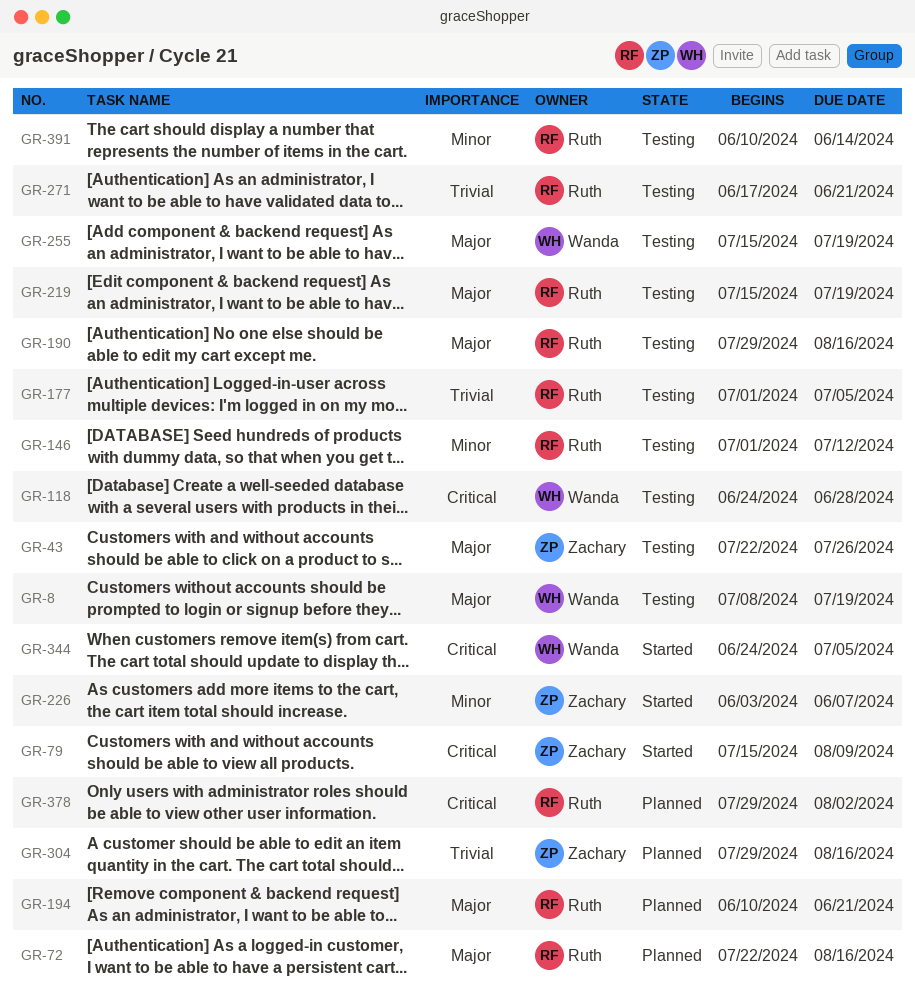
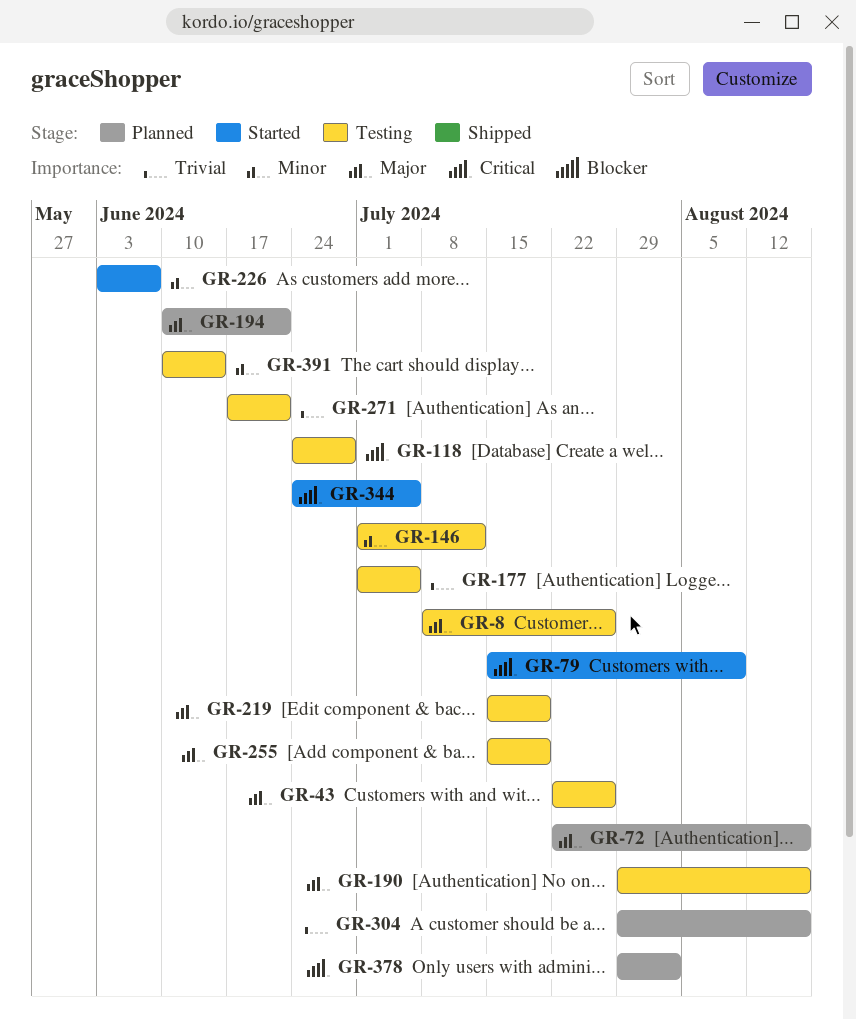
GR-8, due: Jul 19 -> Jul 26

